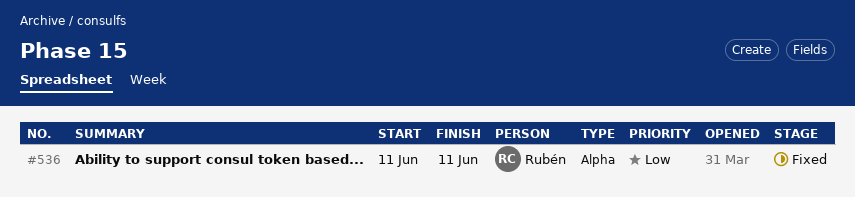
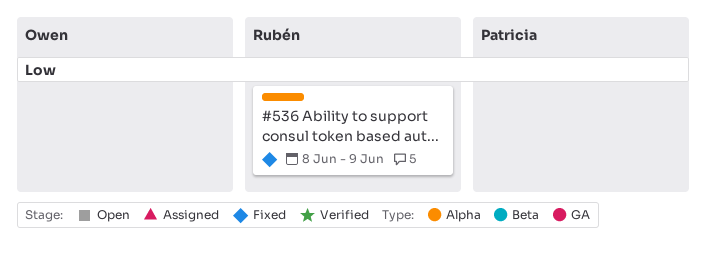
#536, start: Jun 11 -> Jun 8
#536, due: Jun 11 -> Jun 9

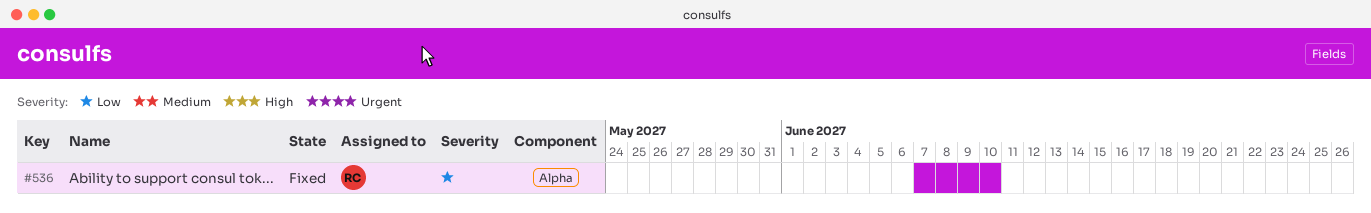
#536, start: Jun 8 -> Jun 7
#536, due: Jun 9 -> Jun 10

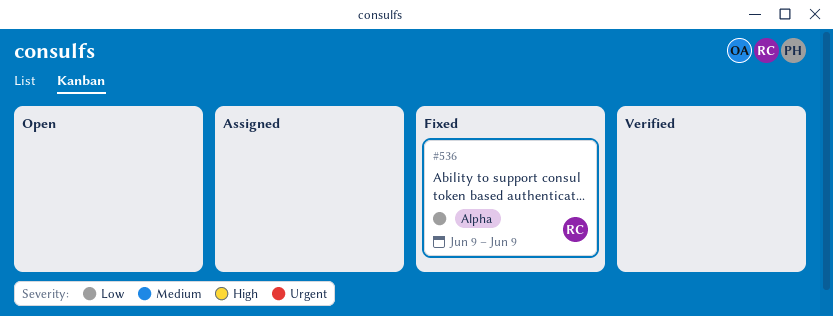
#536, start: Jun 7 -> Jun 9
#536, due: Jun 10 -> Jun 9

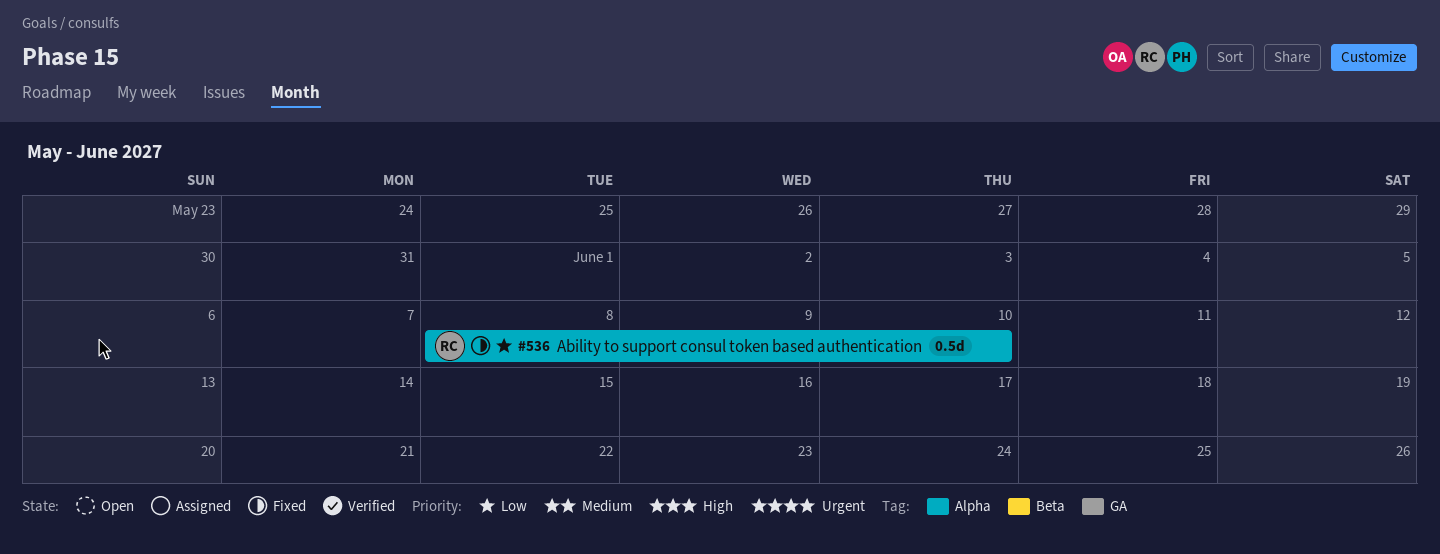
#536, start: Jun 9 -> Jun 8
#536, due: Jun 9 -> Jun 10

